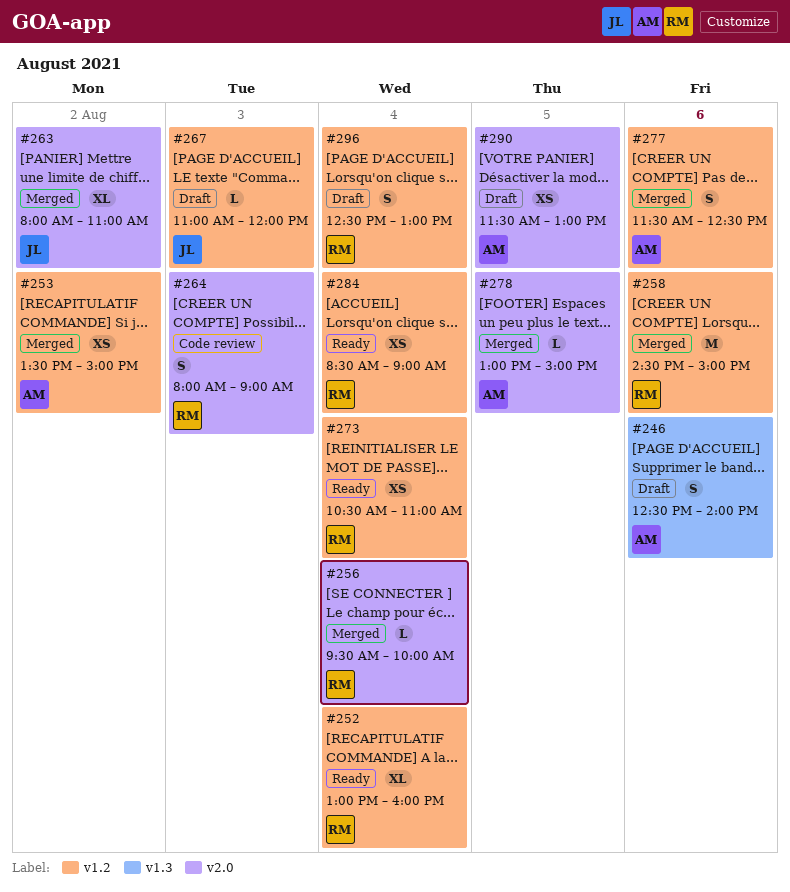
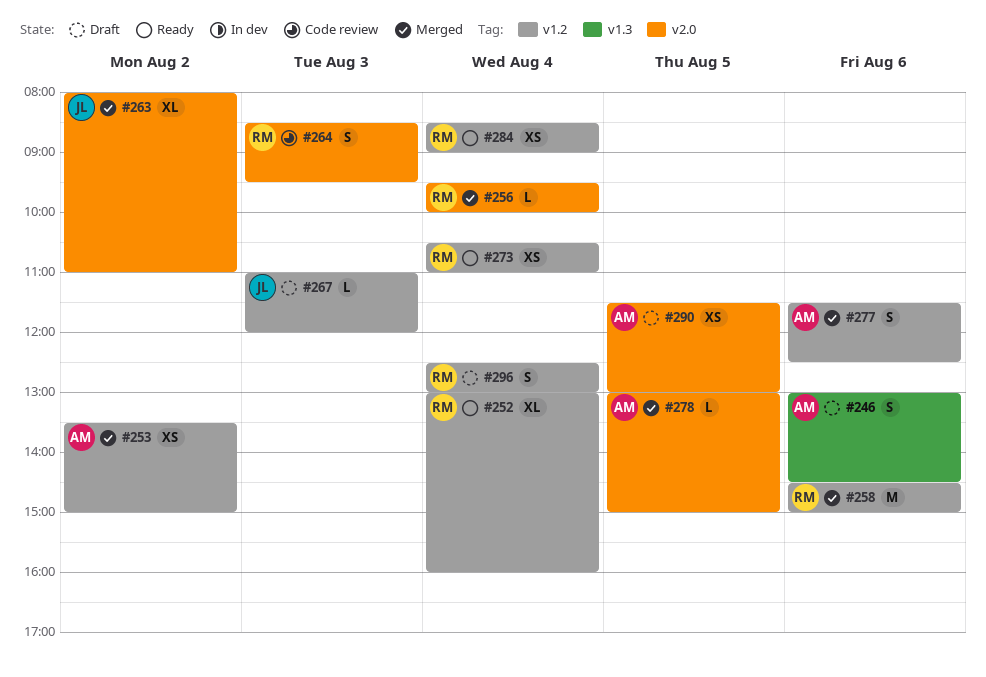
#246, begins: 12:30 -> 13:00
#246, ends: 14:00 -> 14:30
#264, begins: 08:00 -> 08:30
#264, ends: 09:00 -> 09:30

